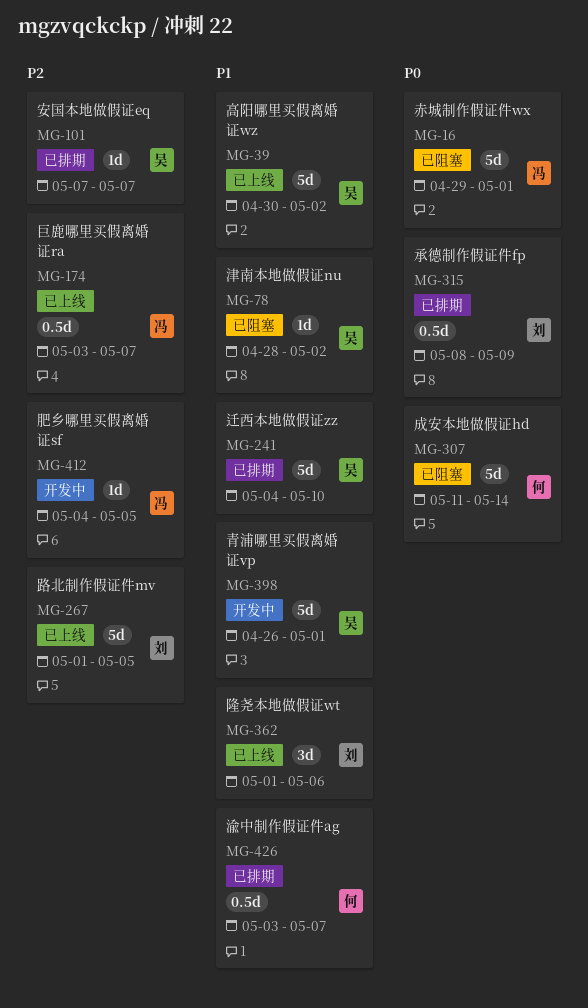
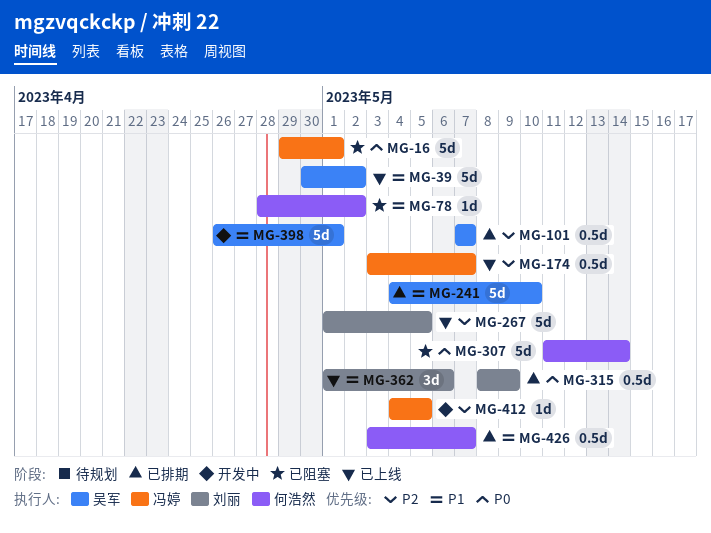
MG-78, owner: 吴军 -> 何浩然
MG-101, estimate: 1d -> 0.5d

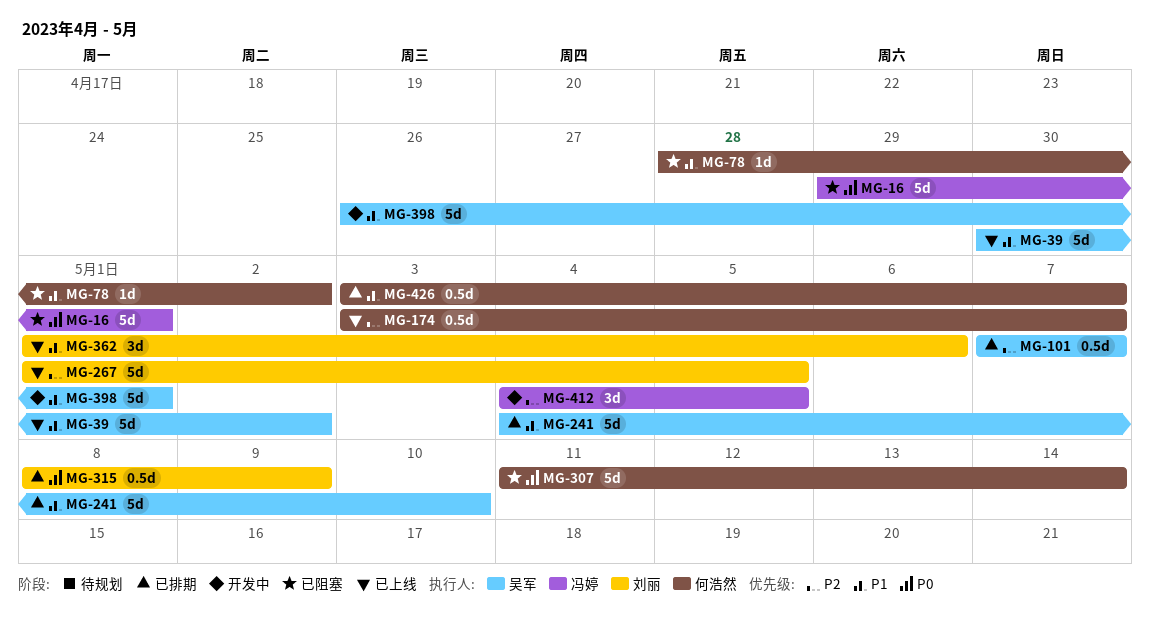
MG-174, owner: 冯婷 -> 何浩然
MG-412, estimate: 1d -> 3d

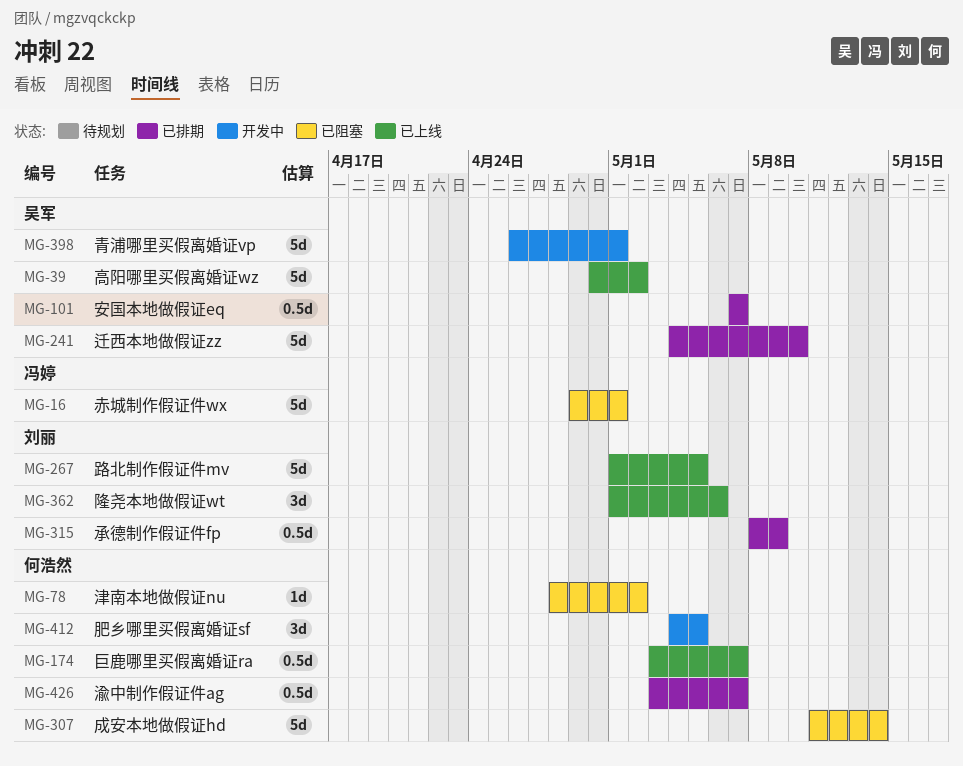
MG-412, owner: 冯婷 -> 何浩然

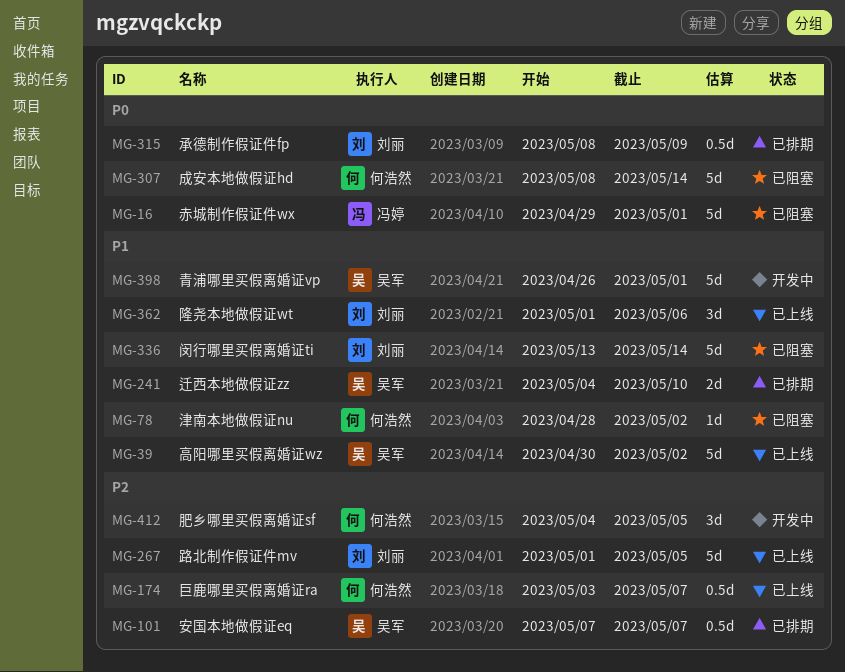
MG-241, estimate: 5d -> 2d
MG-307, start: May 11 -> May 8
MG-336: none -> present
MG-426: present -> none

